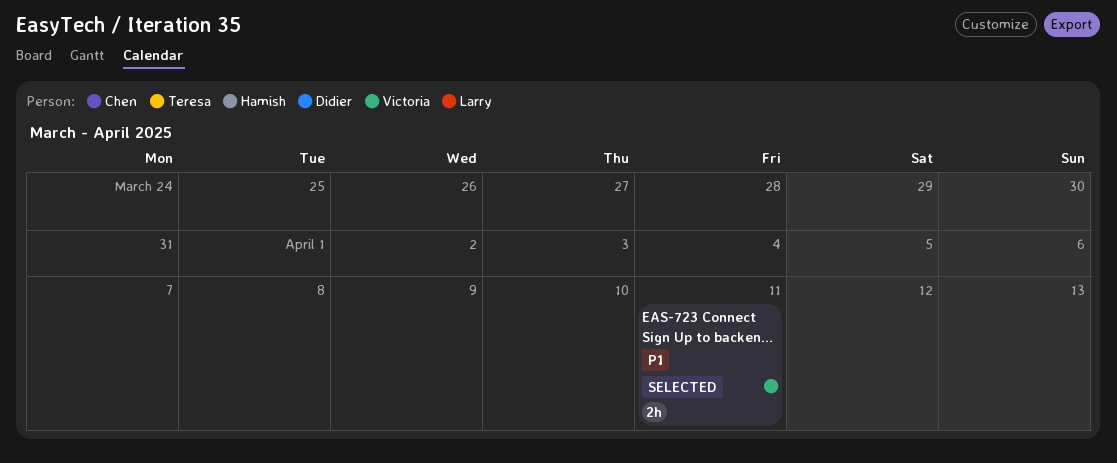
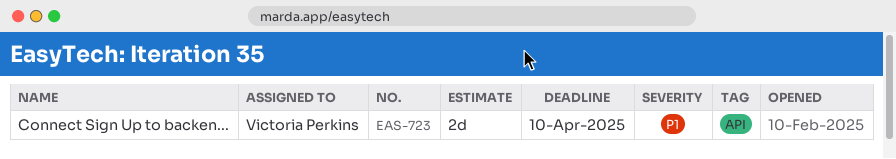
EAS-723, estimate: 2h -> 2d
EAS-723, due: Apr 11 -> Apr 10

